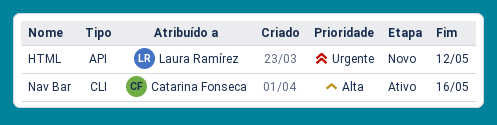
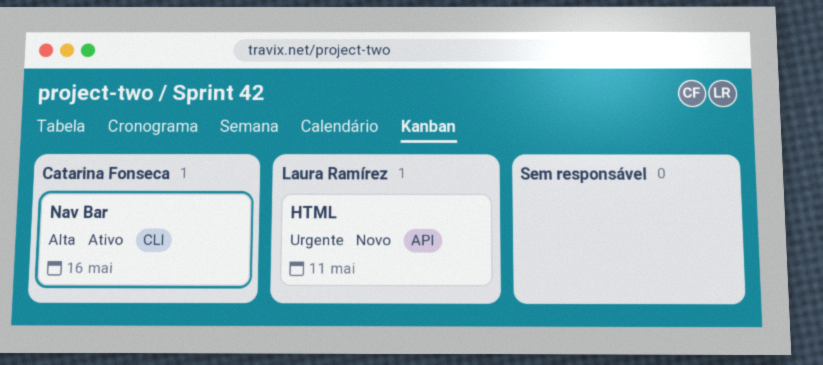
HTML, due: May 12 -> May 11

